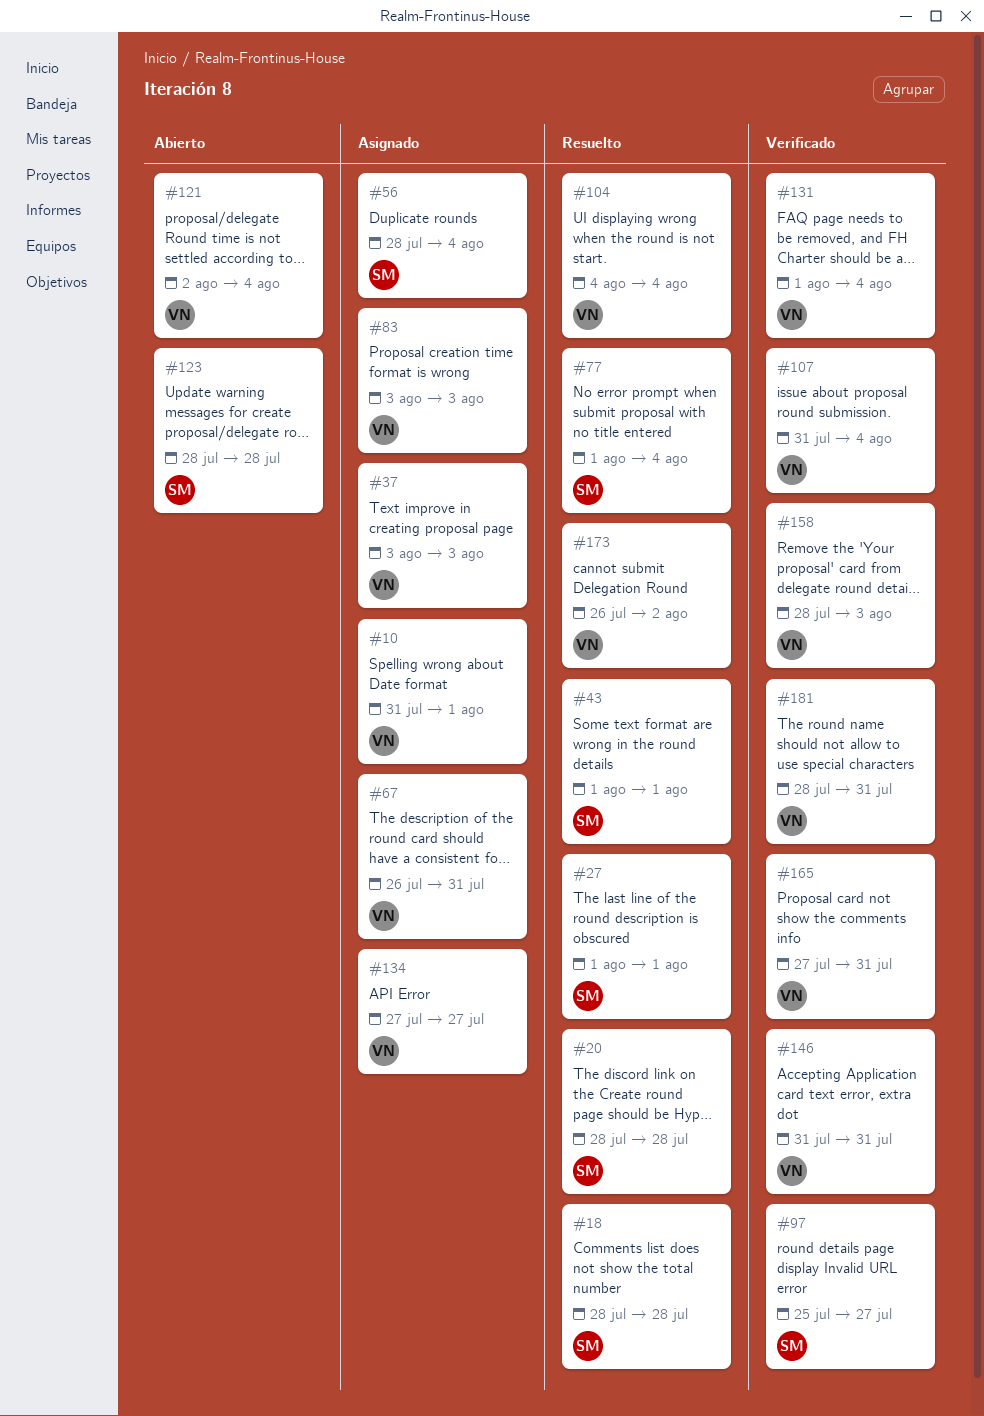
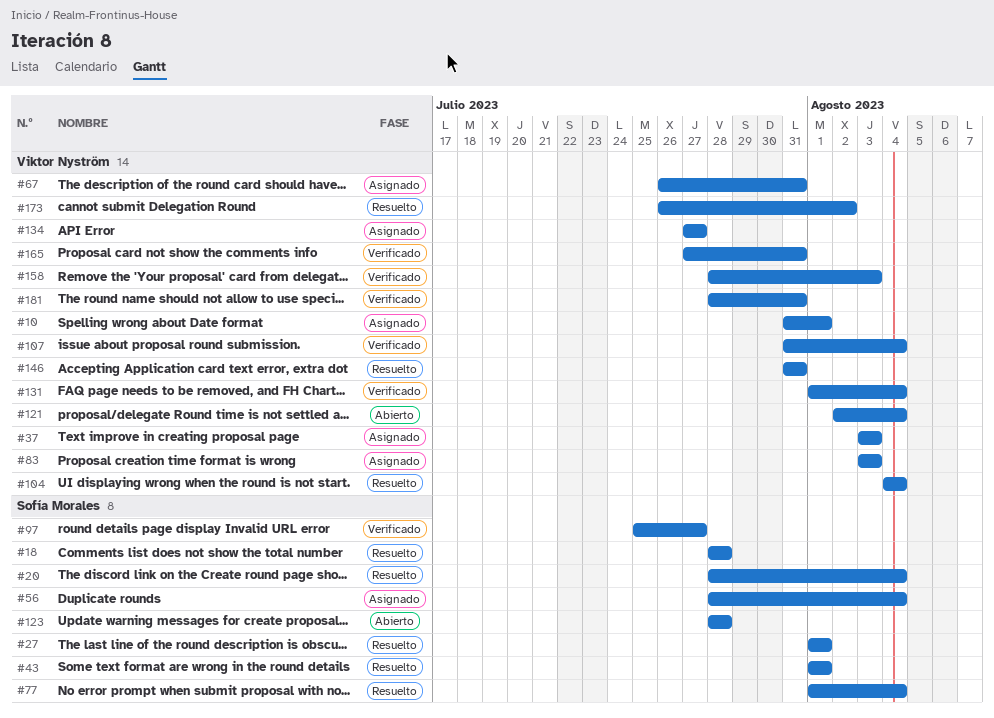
#20, due: Jul 28 -> Aug 4
#146, status: Verificado -> Resuelto

